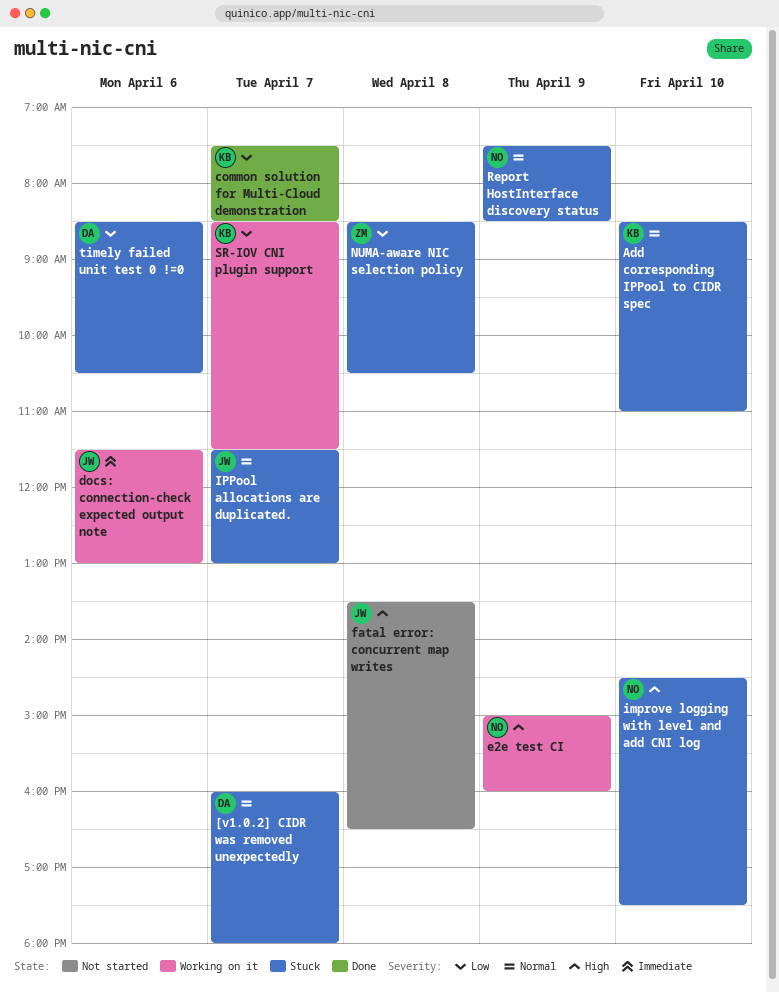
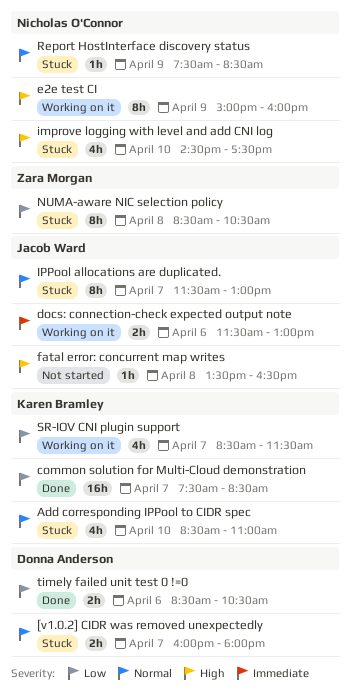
timely failed unit test 0 !=0, status: Stuck -> Done

